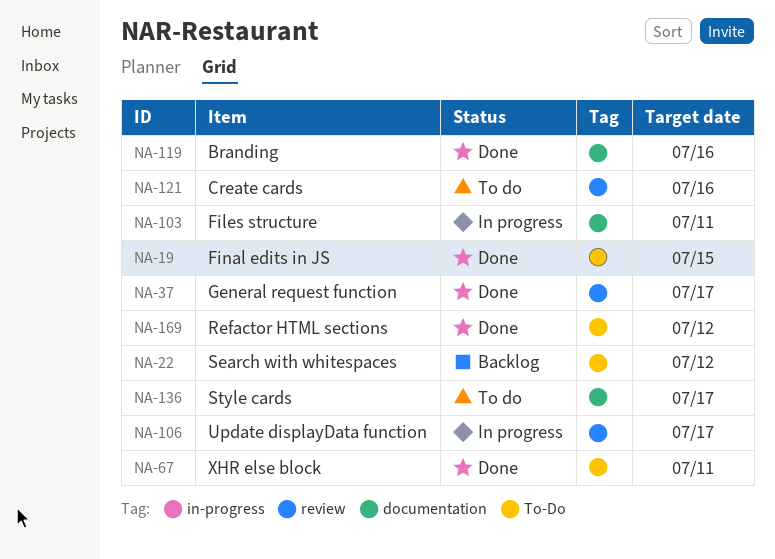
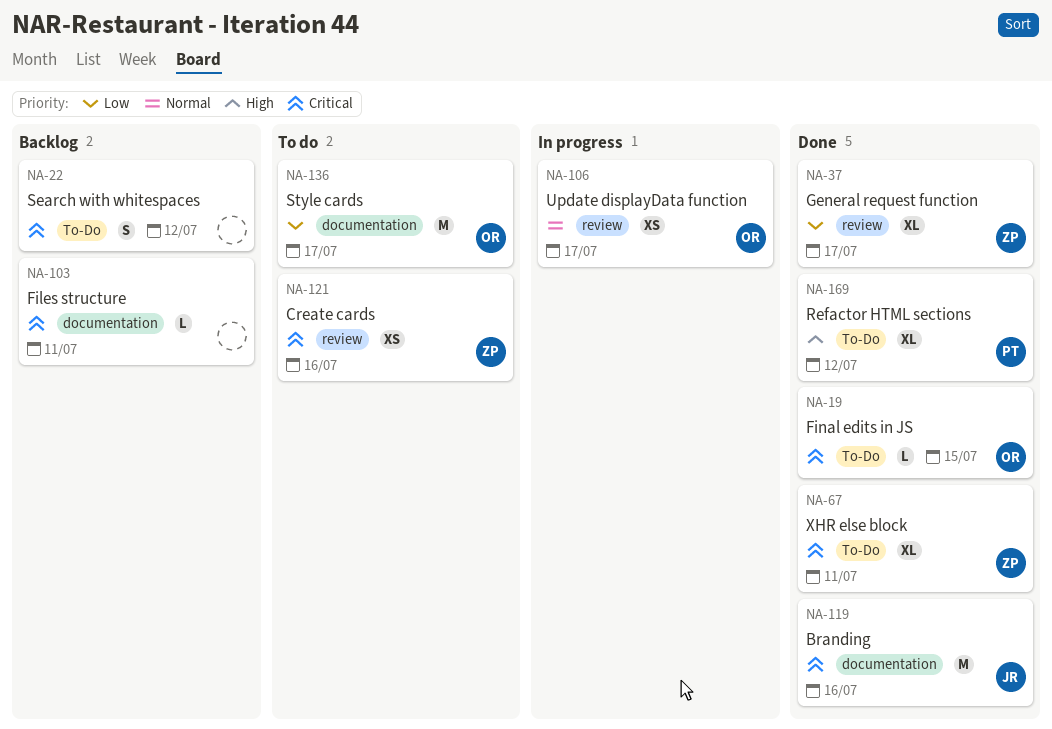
NA-103, status: In progress -> Backlog

